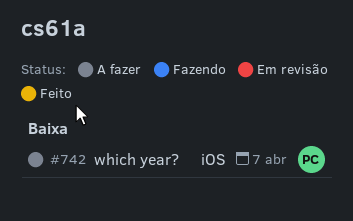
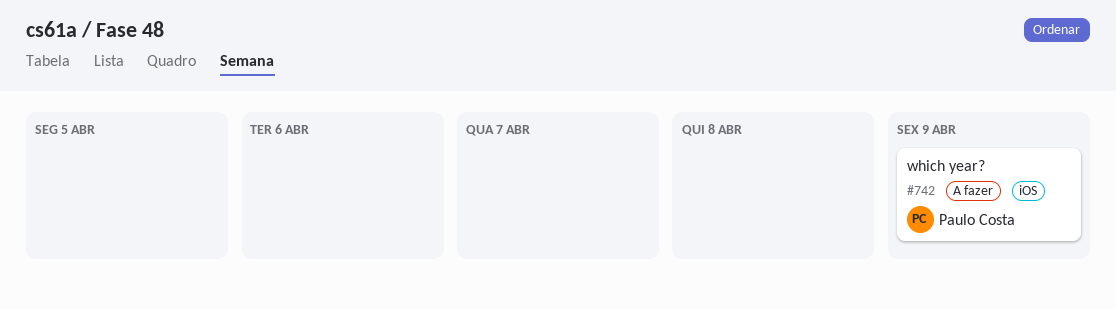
#742, due: Apr 7 -> Apr 9

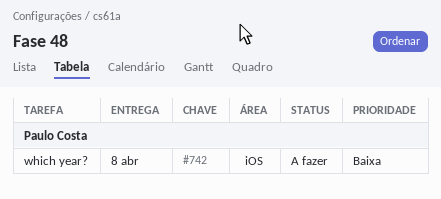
#742, due: Apr 9 -> Apr 8

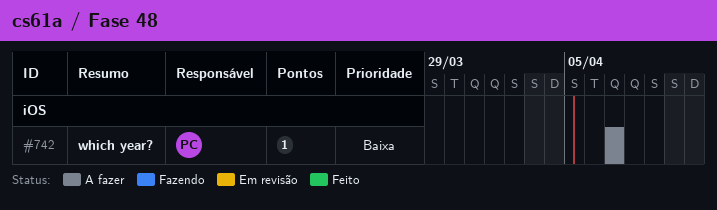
#742, due: Apr 8 -> Apr 7

